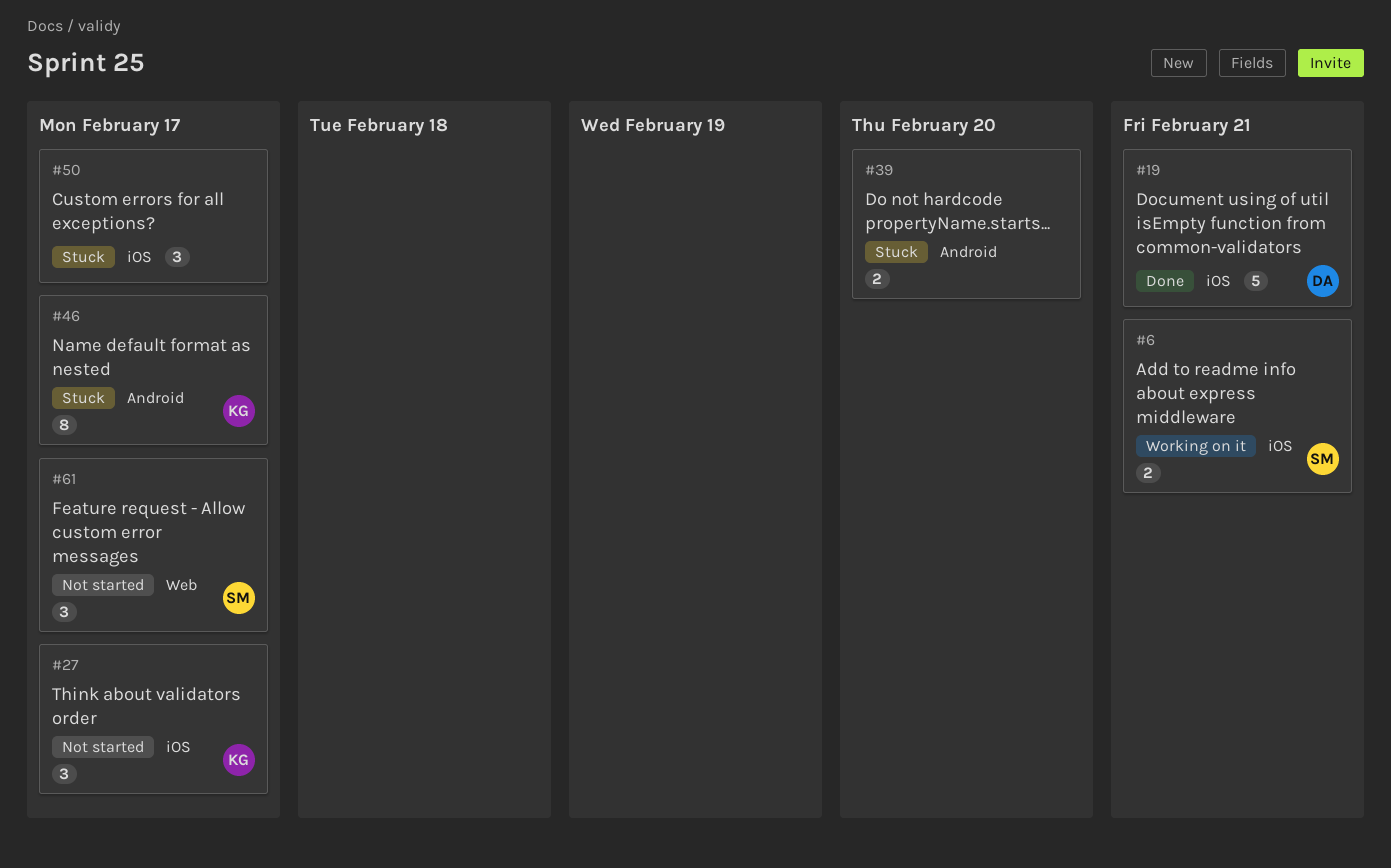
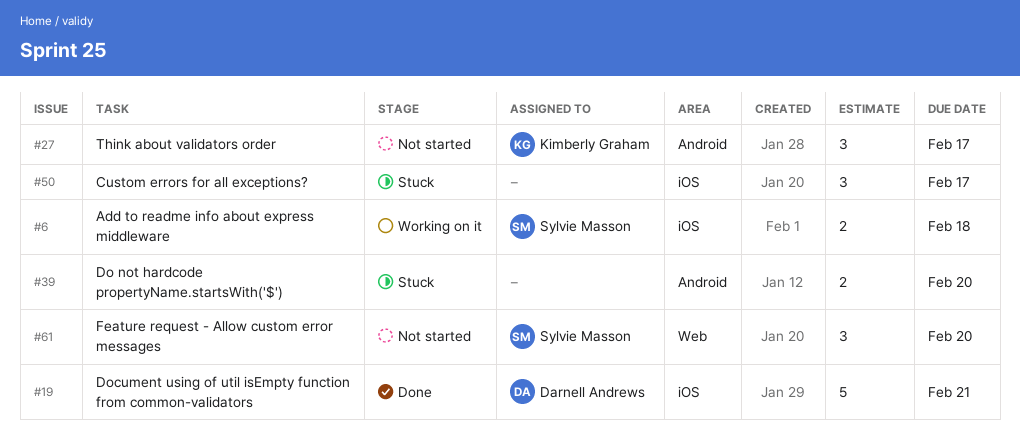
#6, due: Feb 21 -> Feb 18
#27, label: iOS -> Android
#46: present -> none
#61, due: Feb 17 -> Feb 20

